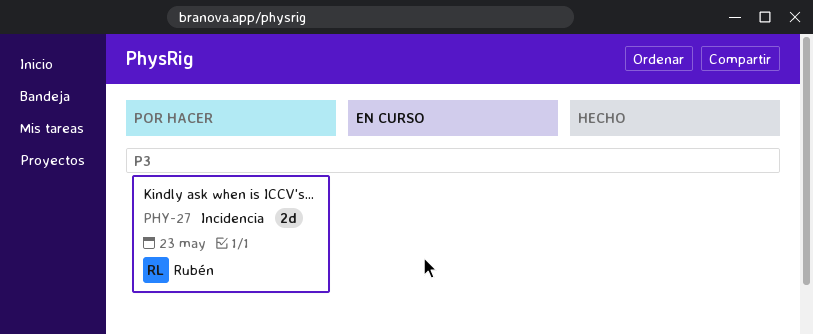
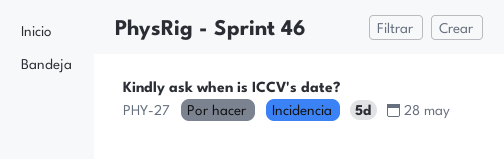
PHY-27, estimate: 2d -> 5d
PHY-27, due: May 23 -> May 28

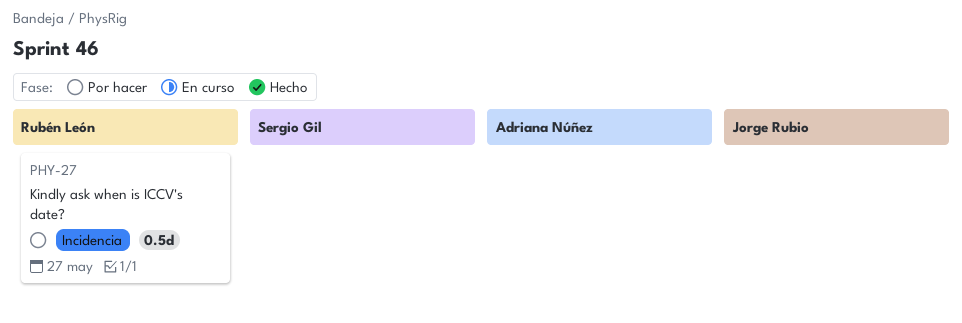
PHY-27, estimate: 5d -> 0.5d
PHY-27, due: May 28 -> May 27

